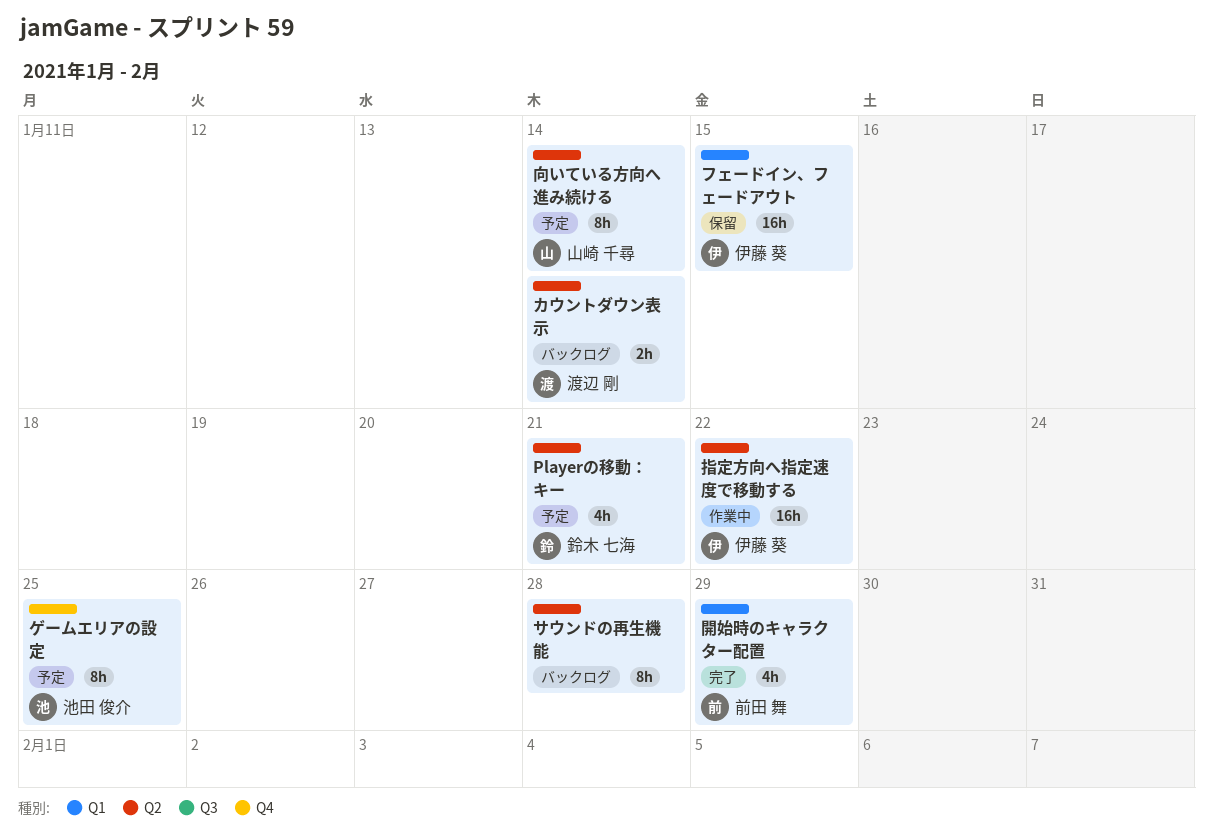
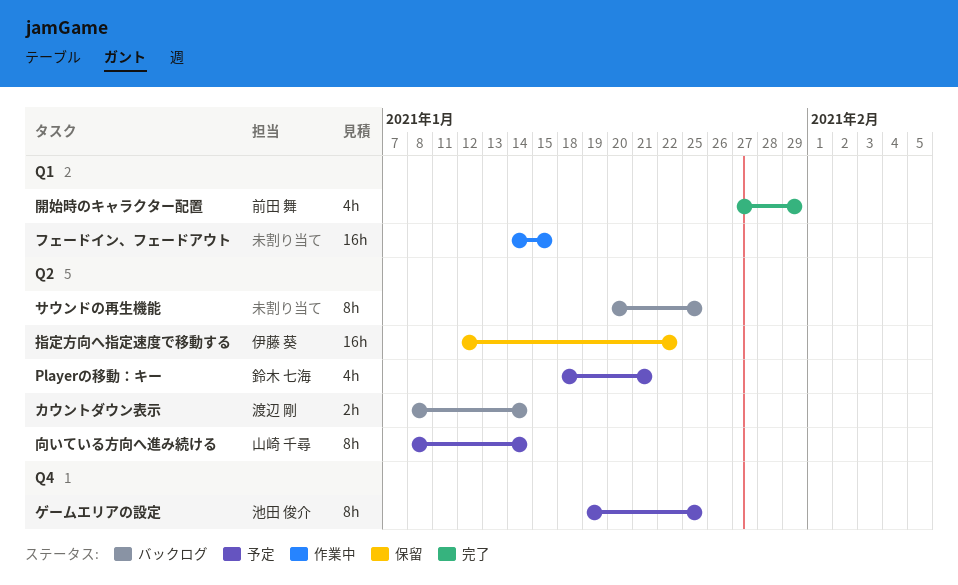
サウンドの再生機能, due: Jan 28 -> Jan 25
フェードイン、フェードアウト, status: 保留 -> 作業中
フェードイン、フェードアウト, owner: 伊藤 葵 -> none
指定方向へ指定速度で移動する, status: 作業中 -> 保留

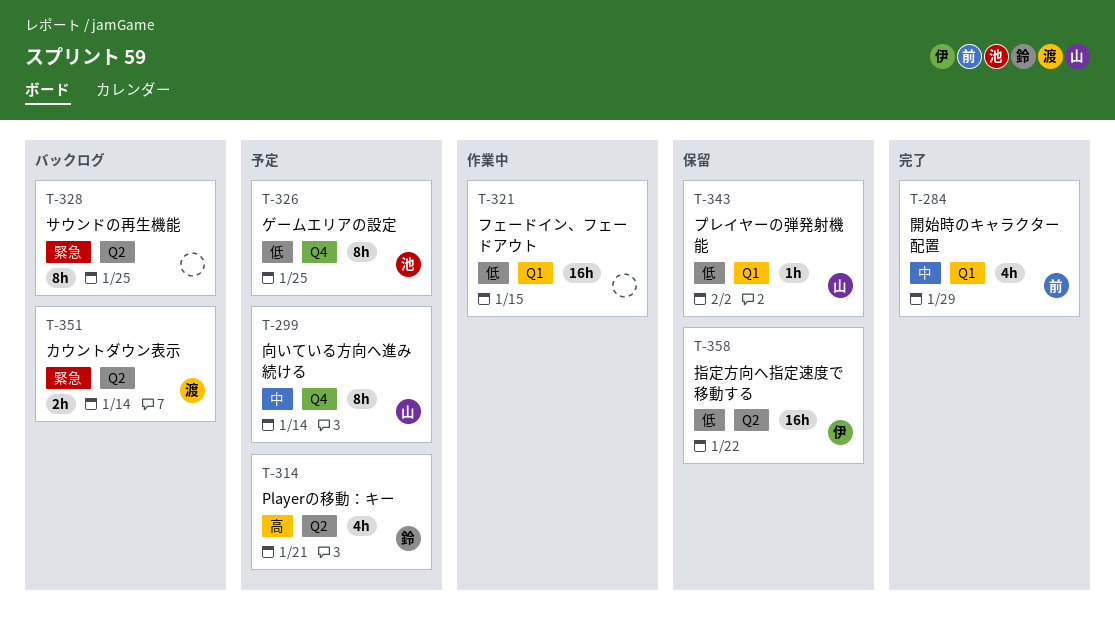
プレイヤーの弾発射機能: none -> present
向いている方向へ進み続ける, label: Q2 -> Q4

